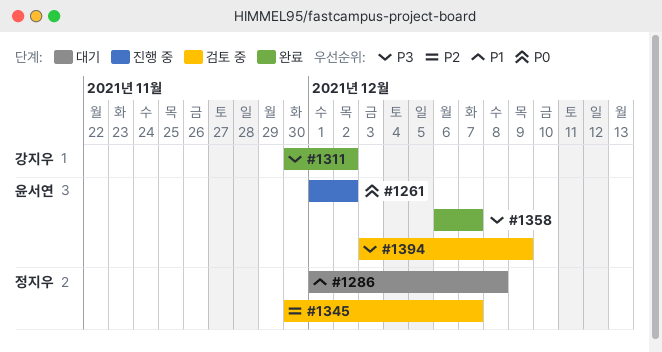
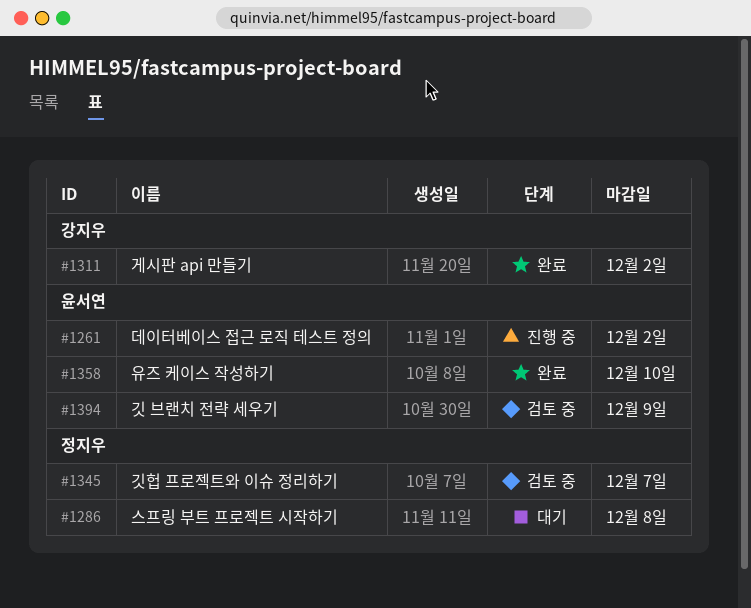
#1358, due: Dec 7 -> Dec 10

